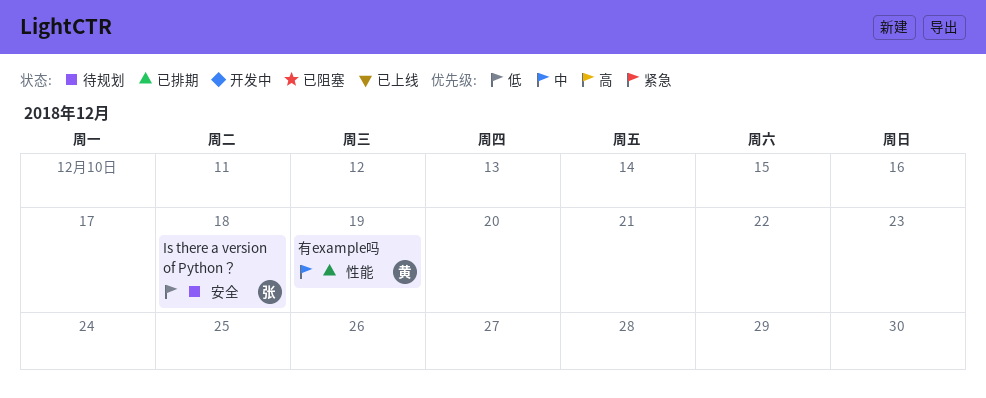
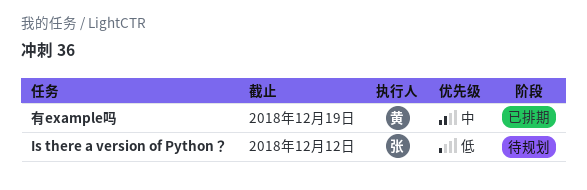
Is there a version of Python？, due: Dec 18 -> Dec 12

